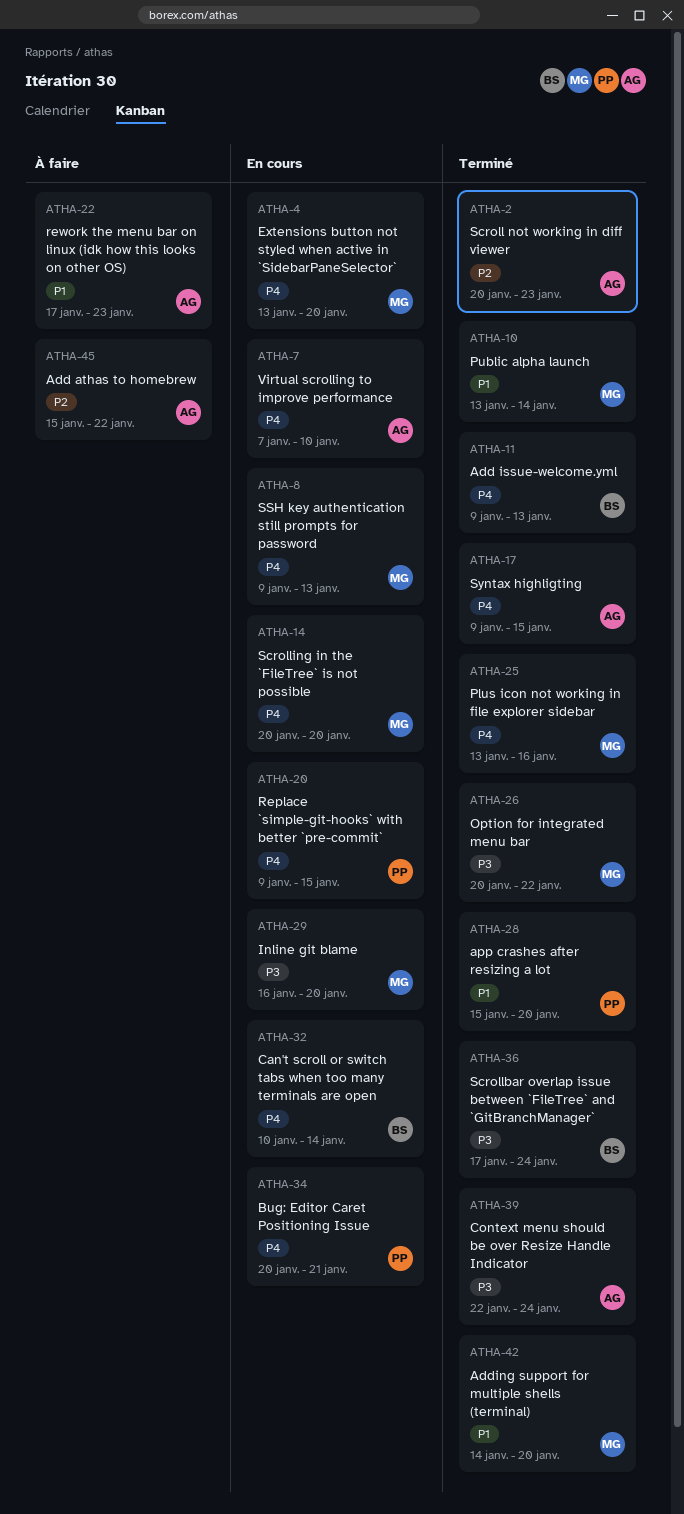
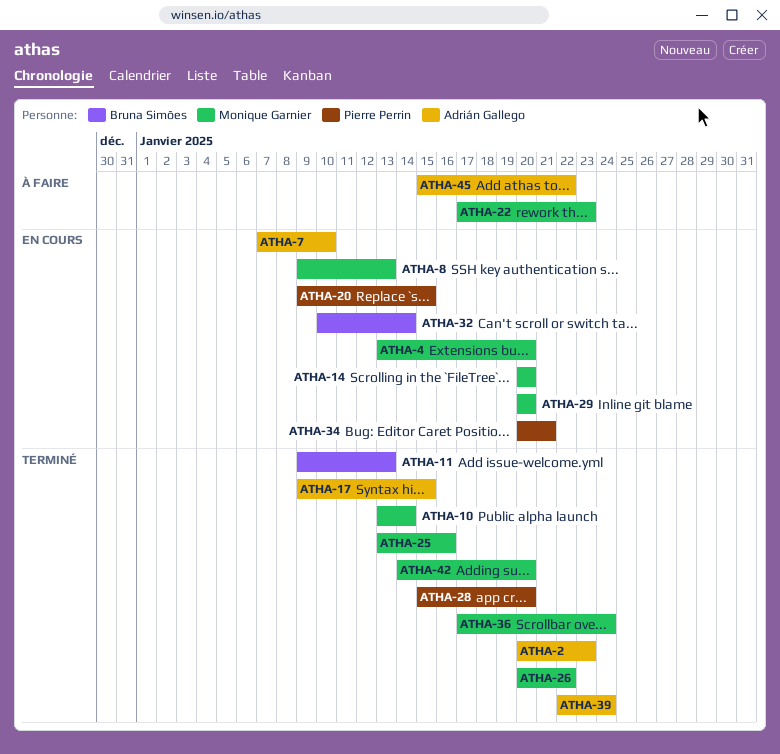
ATHA-22, owner: Adrián Gallego -> Monique Garnier
ATHA-29, start: Jan 16 -> Jan 20
ATHA-36, owner: Bruna Simões -> Monique Garnier

